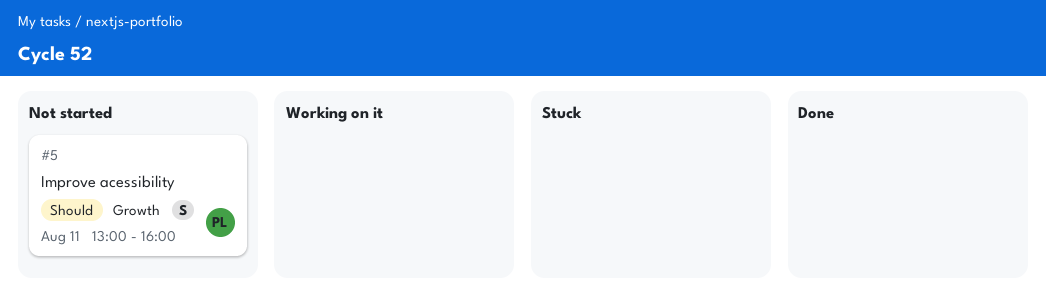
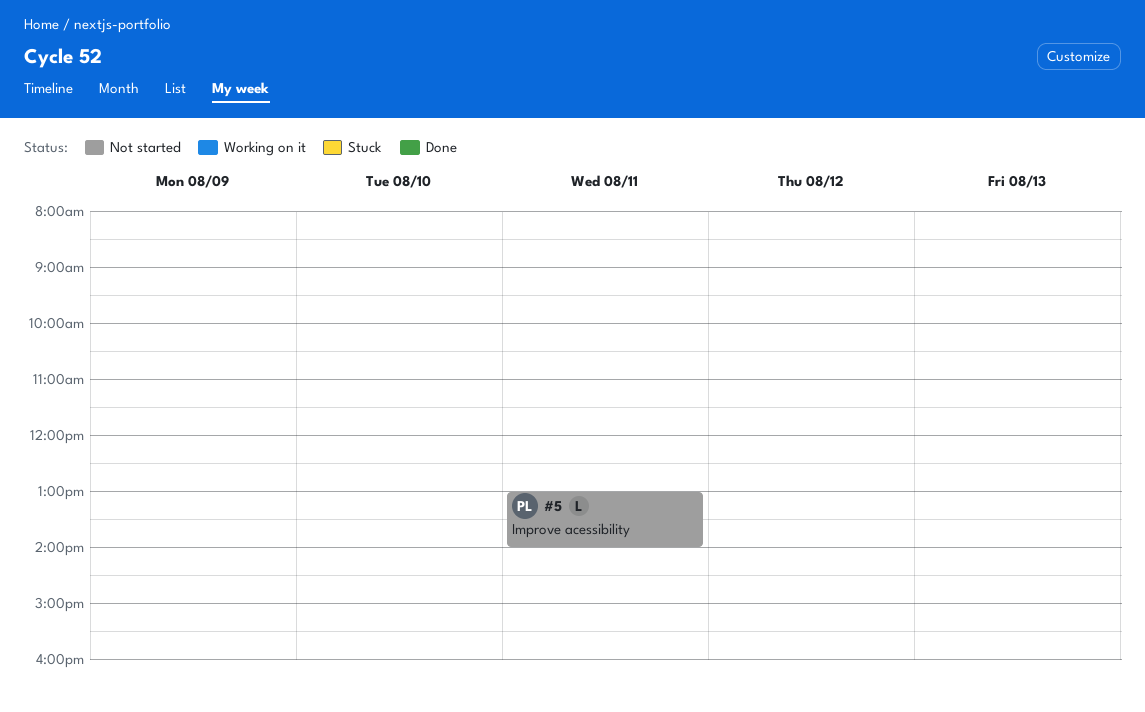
#5, estimate: S -> L
#5, ends: 16:00 -> 14:00

